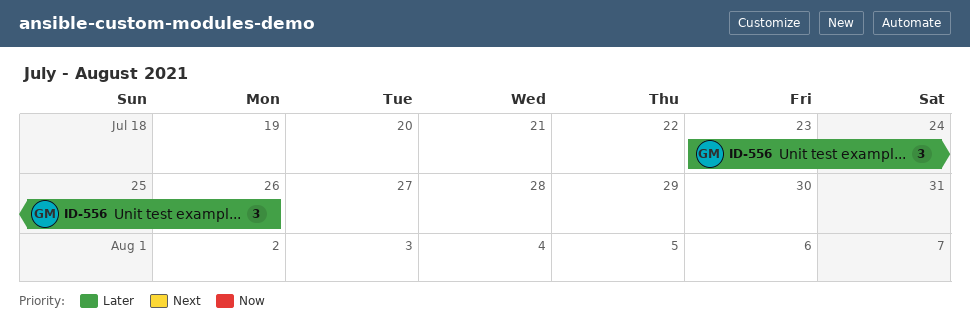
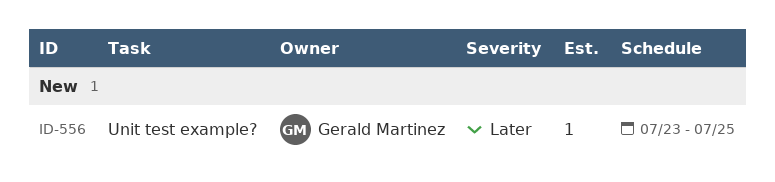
ID-556, estimate: 3 -> 1
ID-556, due: Jul 26 -> Jul 25

